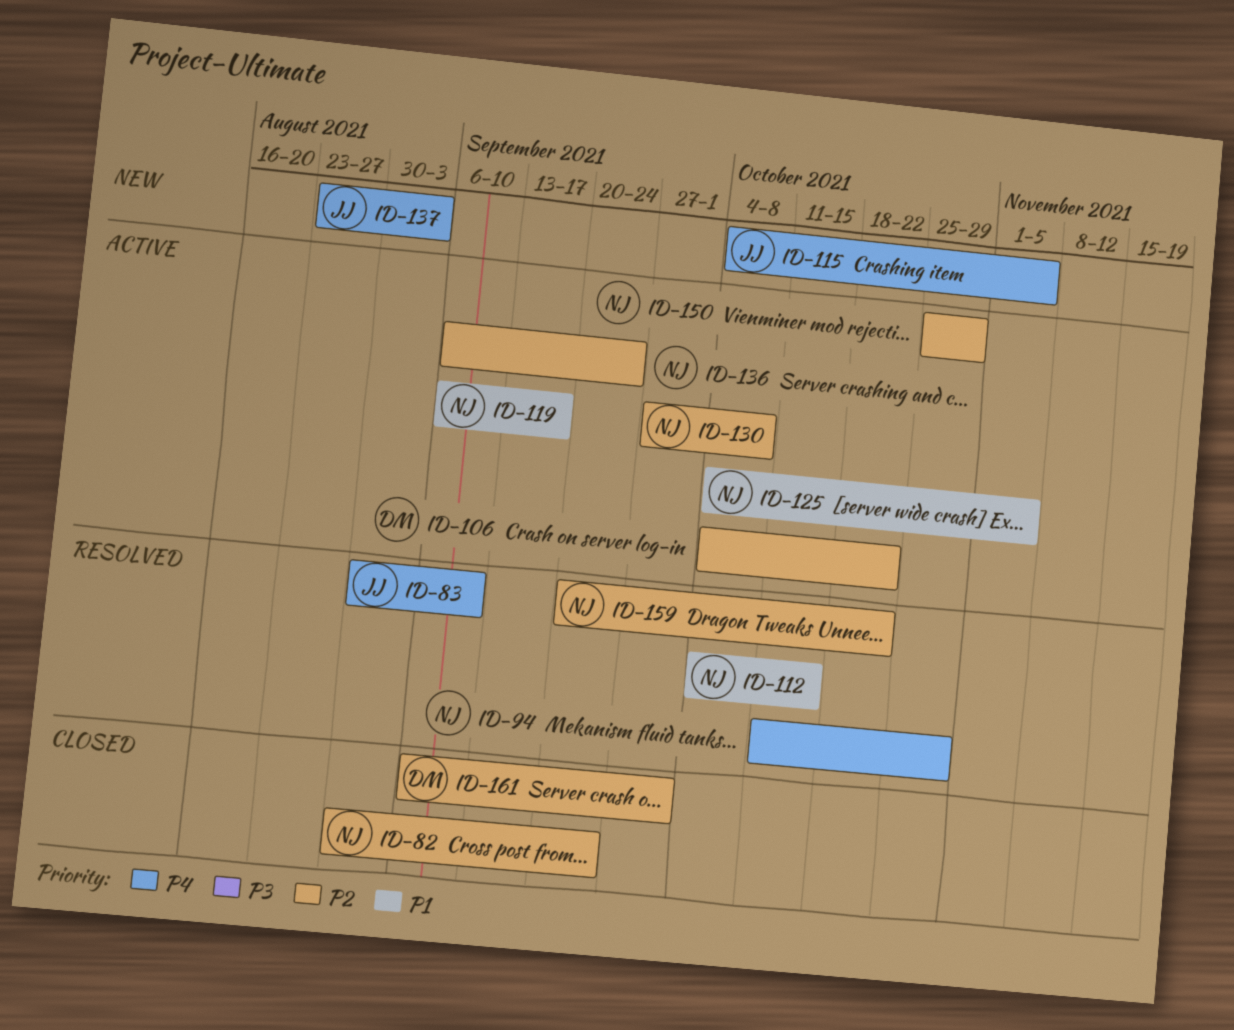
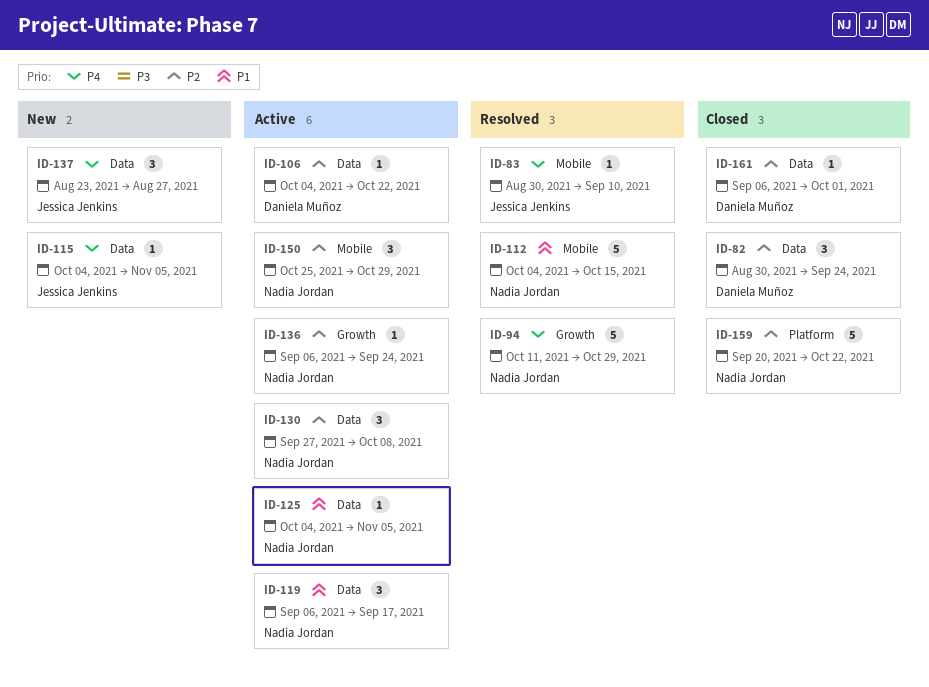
ID-82, owner: Nadia Jordan -> Daniela Muñoz
ID-137, due: Sep 3 -> Aug 27
ID-159, status: Resolved -> Closed

